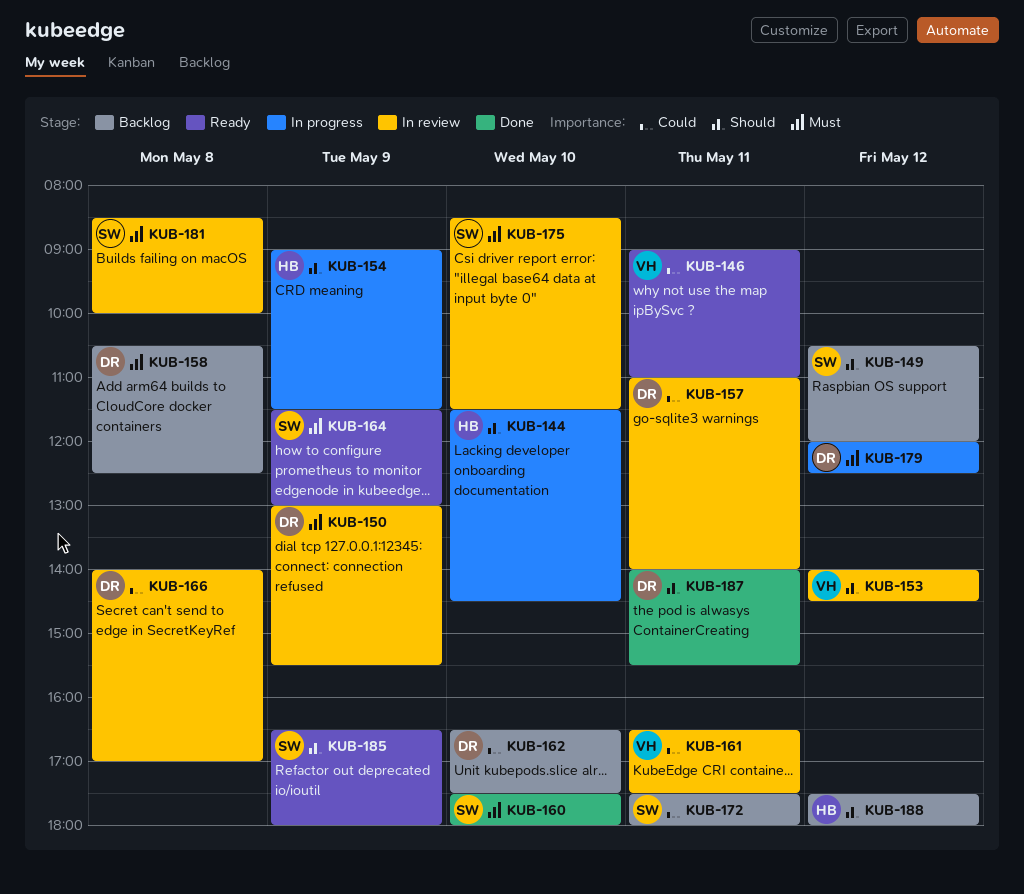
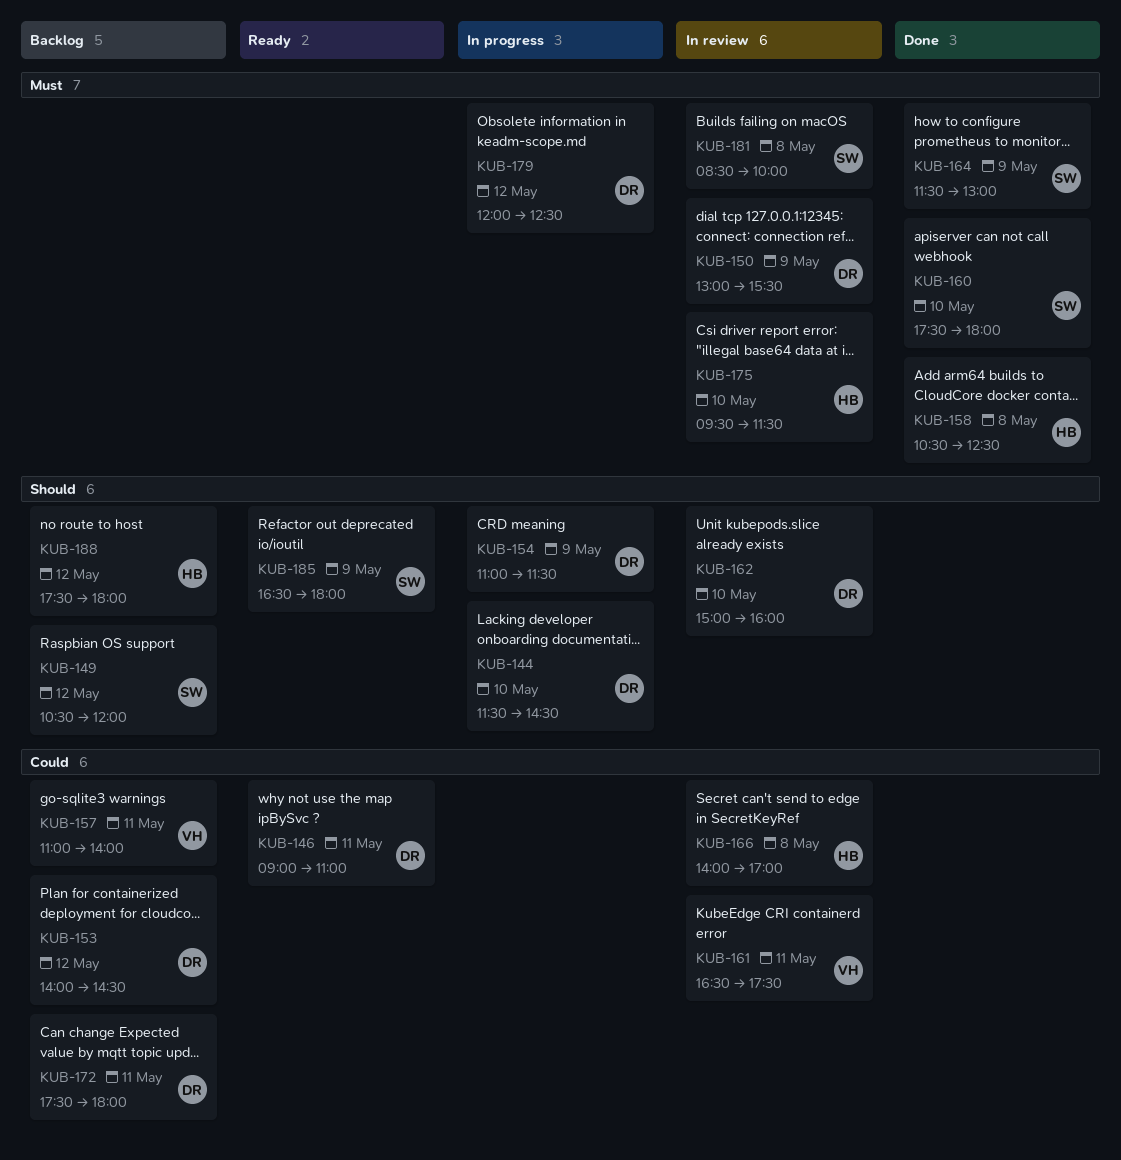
KUB-144, owner: HB -> DR
KUB-146, owner: VH -> DR
KUB-153, status: In review -> Backlog
KUB-153, owner: VH -> DR
KUB-153, priority: Should -> Could
KUB-154, owner: HB -> DR
KUB-154, begins: 09:00 -> 11:00
KUB-157, status: In review -> Backlog
KUB-157, owner: DR -> VH
KUB-158, status: Backlog -> Done
KUB-158, owner: DR -> HB
KUB-162, status: Backlog -> In review
KUB-162, priority: Could -> Should
KUB-162, begins: 16:30 -> 15:00
KUB-162, ends: 17:30 -> 16:00
KUB-164, status: Ready -> Done
KUB-166, owner: DR -> HB
KUB-172, owner: SW -> DR
KUB-175, owner: SW -> HB
KUB-175, begins: 08:30 -> 09:30
KUB-187: present -> none

